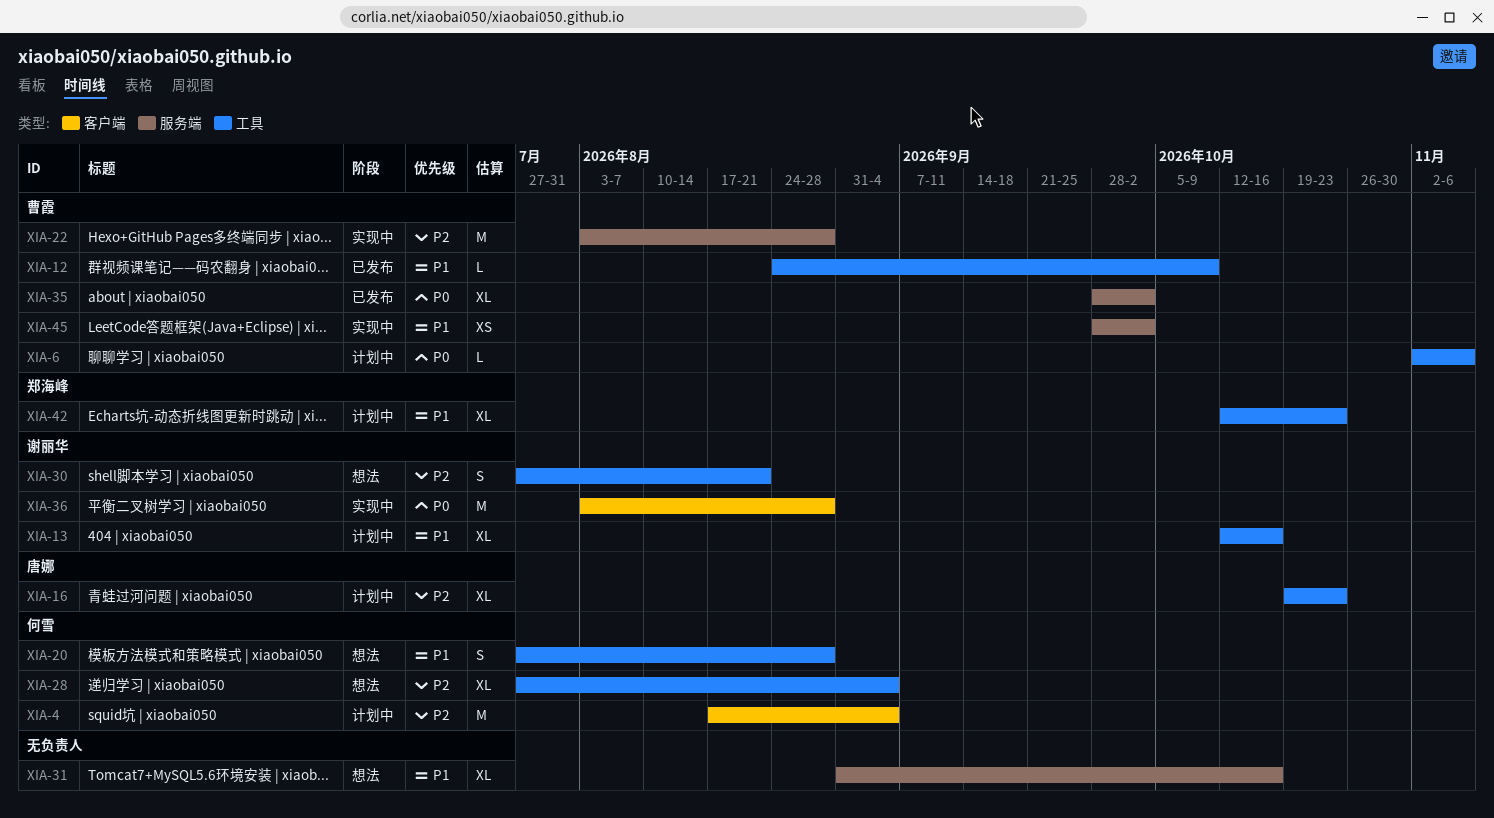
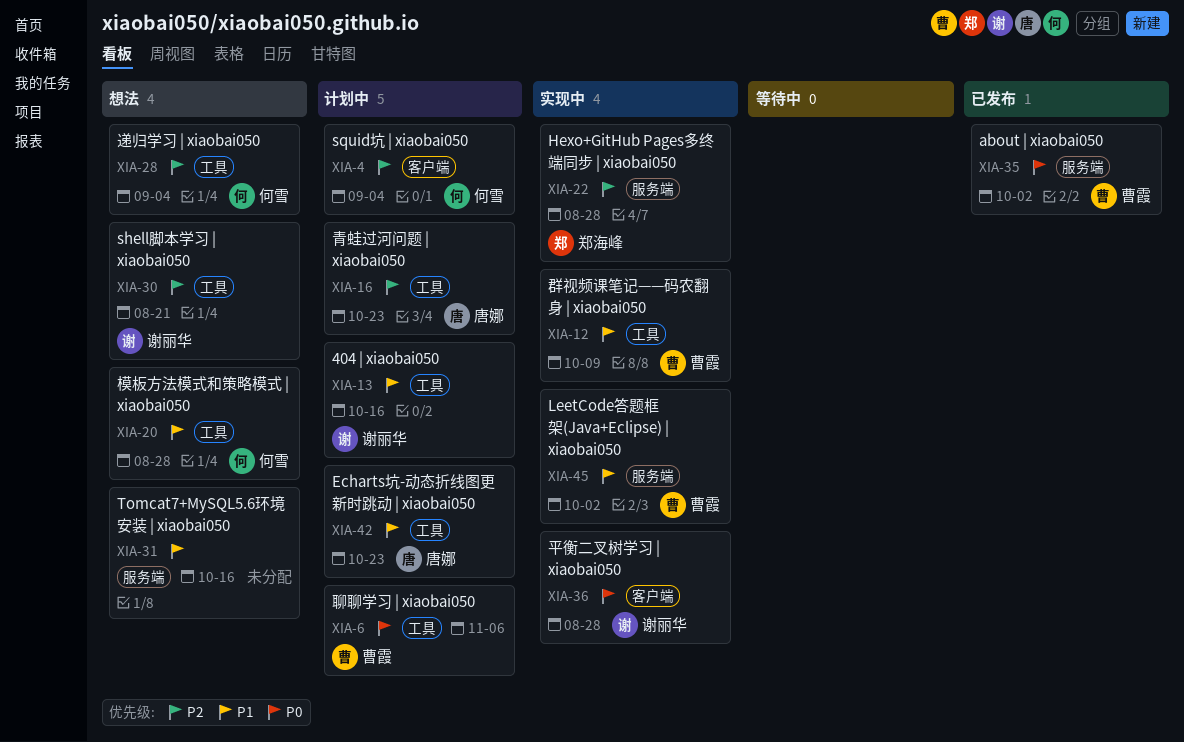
XIA-12, status: 已发布 -> 实现中
XIA-22, owner: 曹霞 -> 郑海峰
XIA-42, owner: 郑海峰 -> 唐娜

